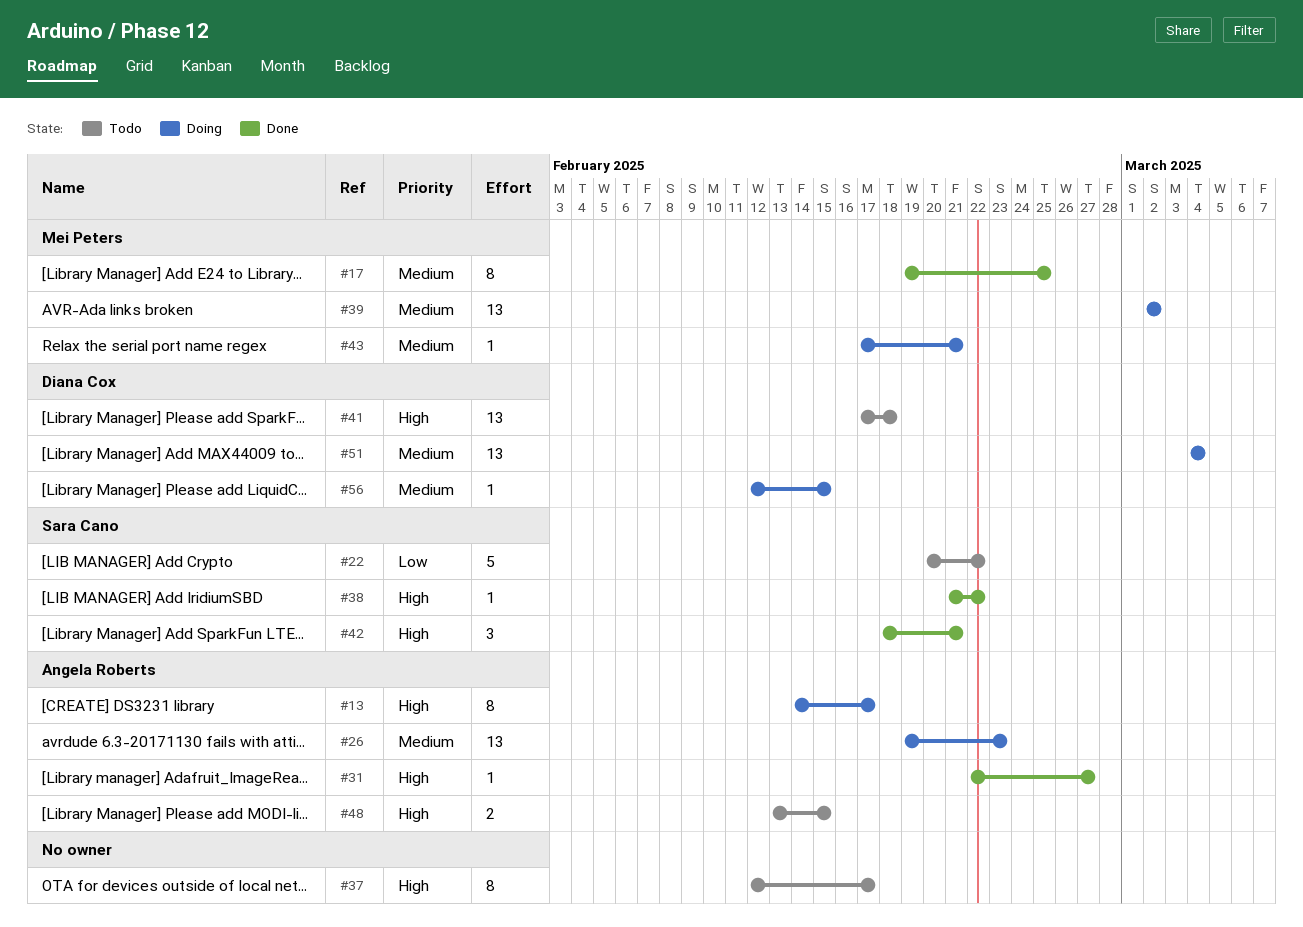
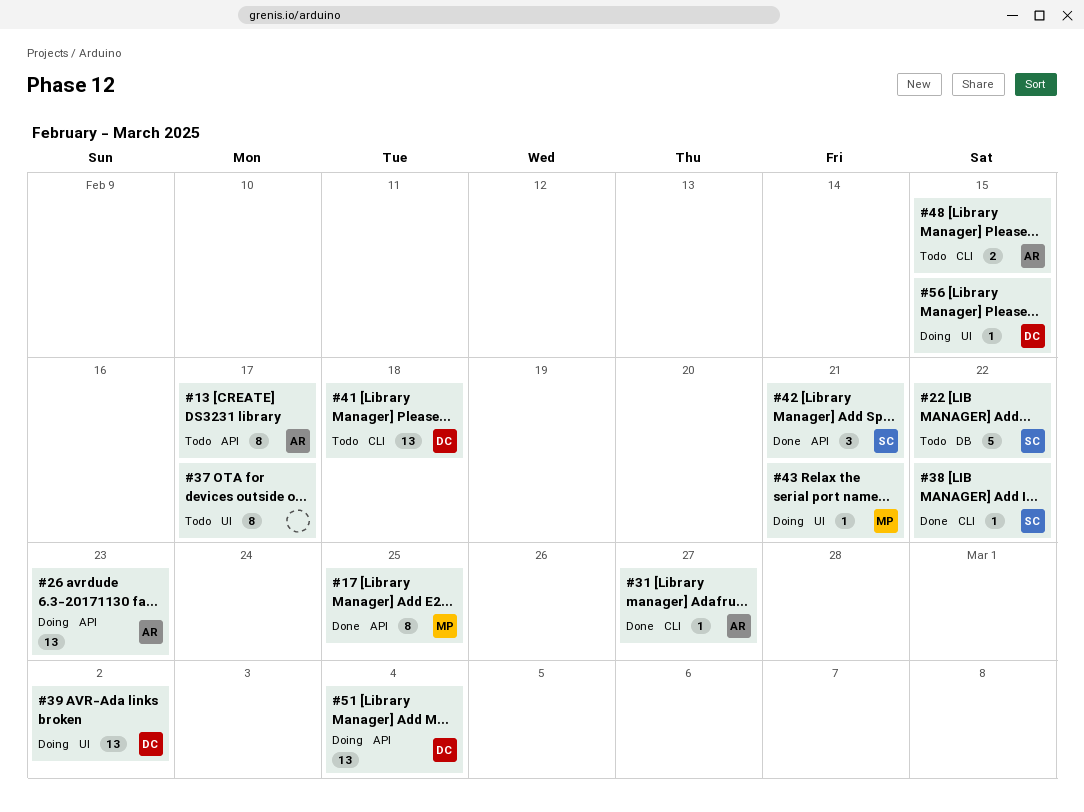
#13, status: Doing -> Todo
#39, owner: Mei Peters -> Diana Cox

